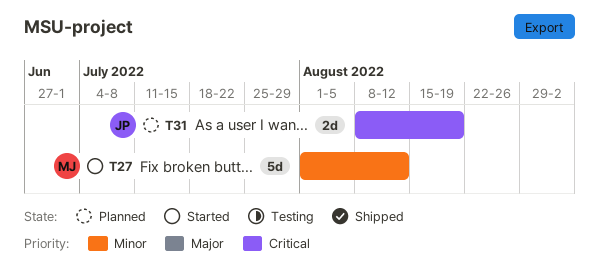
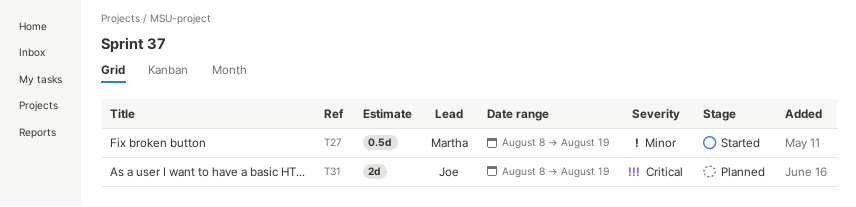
T27, estimate: 5d -> 0.5d
T27, start: Aug 1 -> Aug 8
T27, due: Aug 12 -> Aug 19

